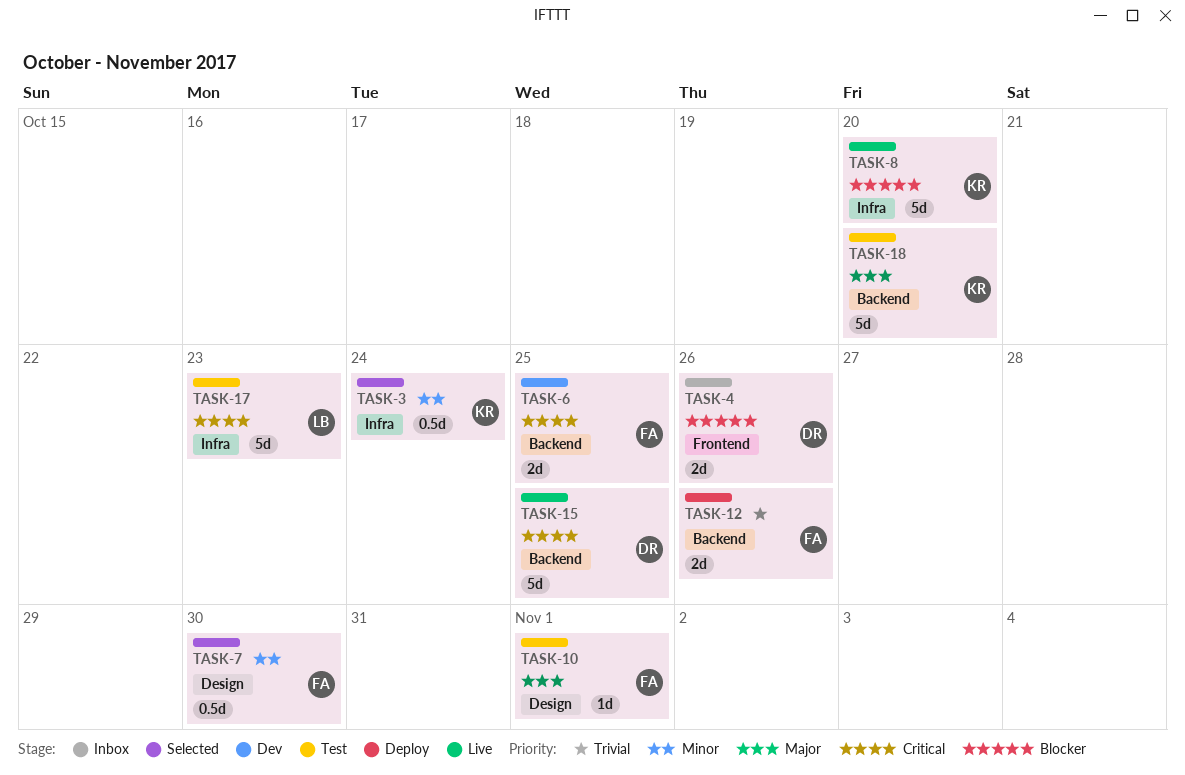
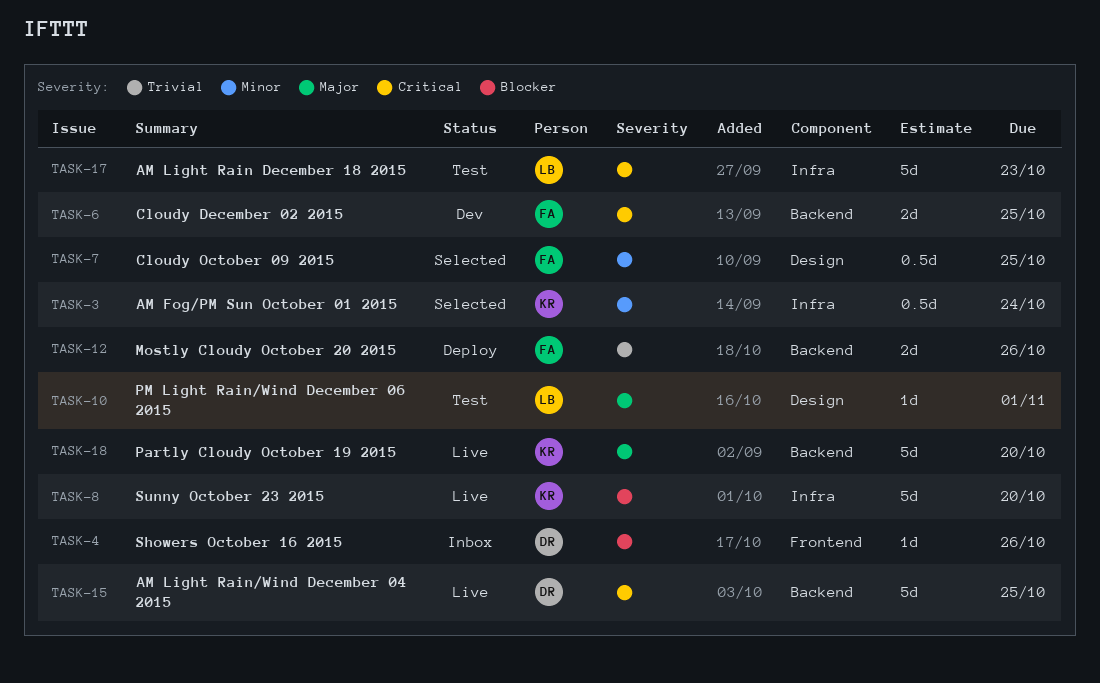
TASK-4, estimate: 2d -> 1d
TASK-7, due: Oct 30 -> Oct 25
TASK-10, owner: FA -> LB
TASK-18, status: Test -> Live

